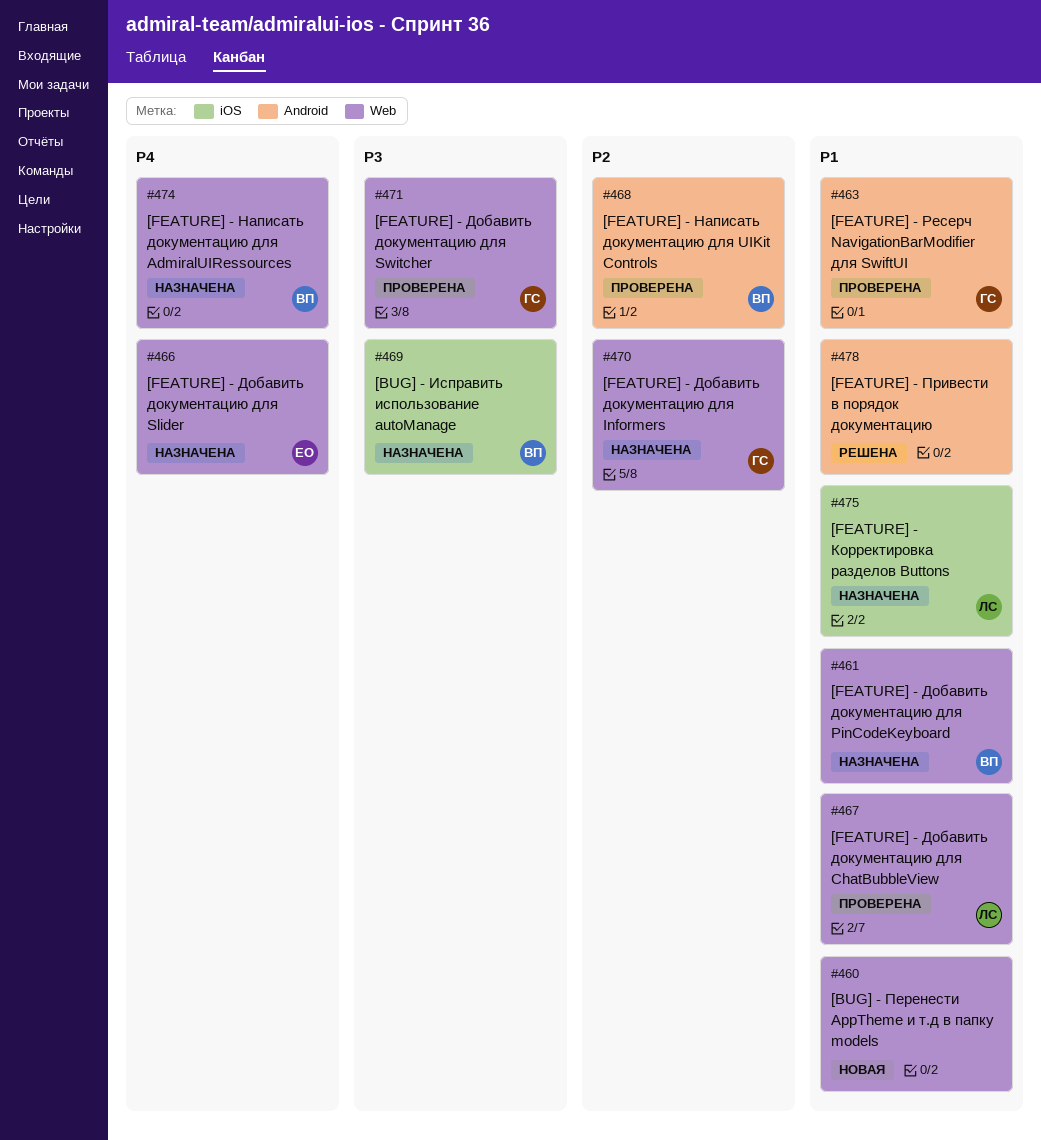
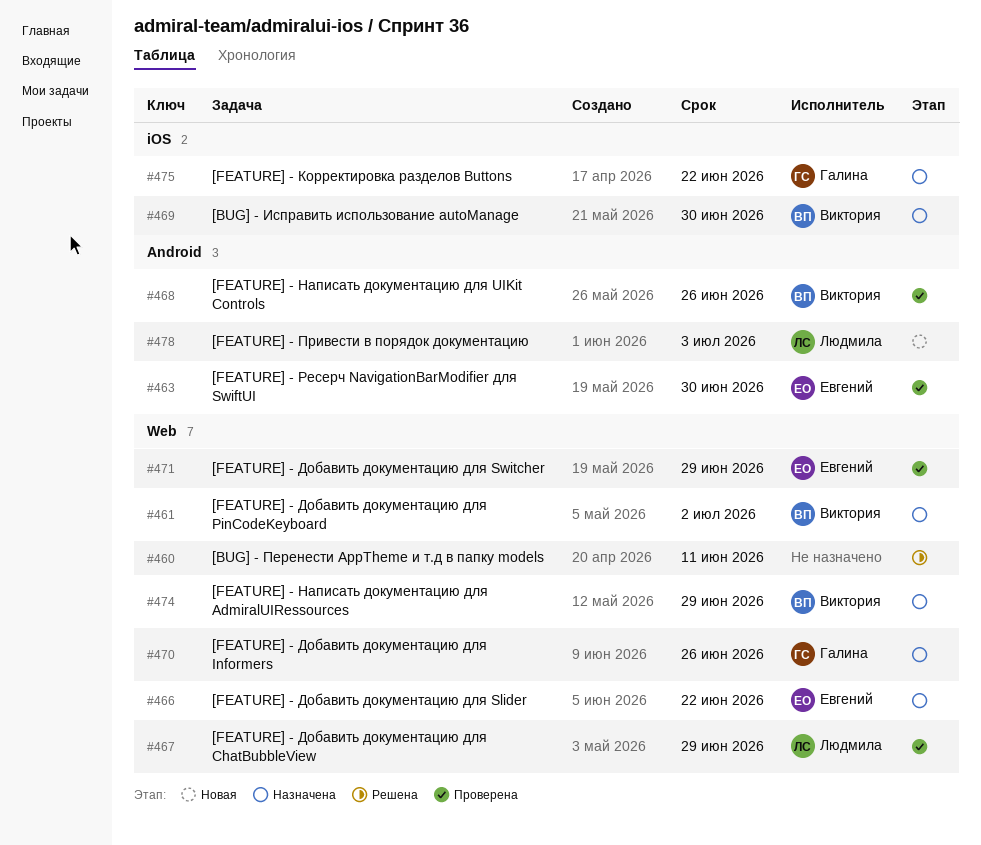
#460, status: Новая -> Решена
#463, owner: Галина -> Евгений
#471, owner: Галина -> Евгений
#475, owner: Людмила -> Галина
#478, status: Решена -> Новая
#478, owner: none -> Людмила

